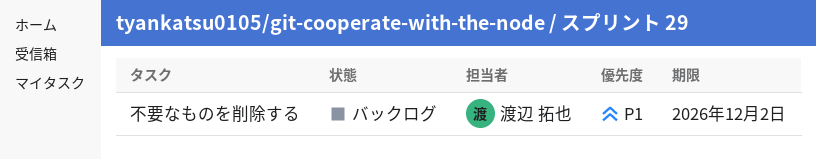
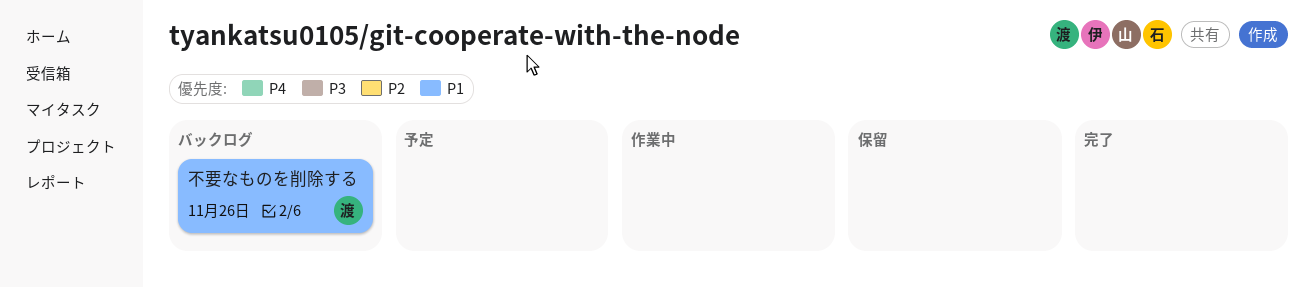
不要なものを削除する, due: Dec 2 -> Nov 26

